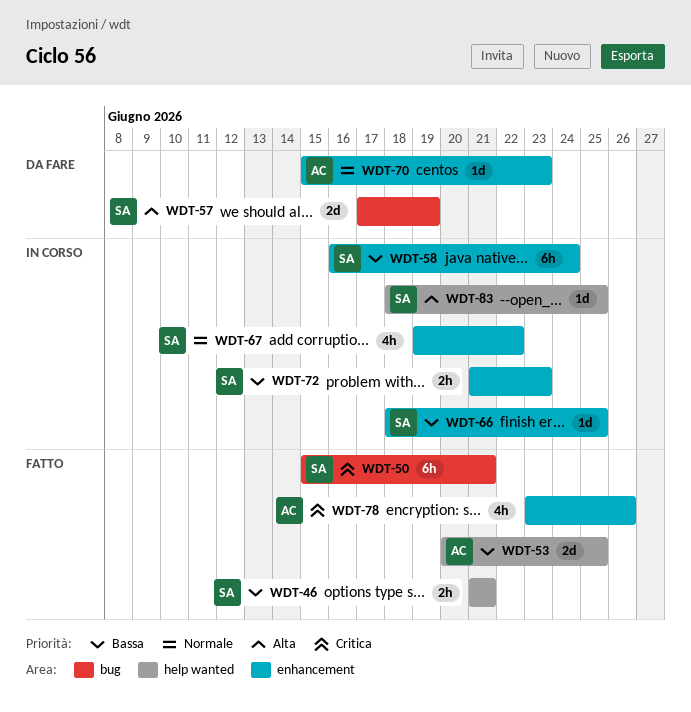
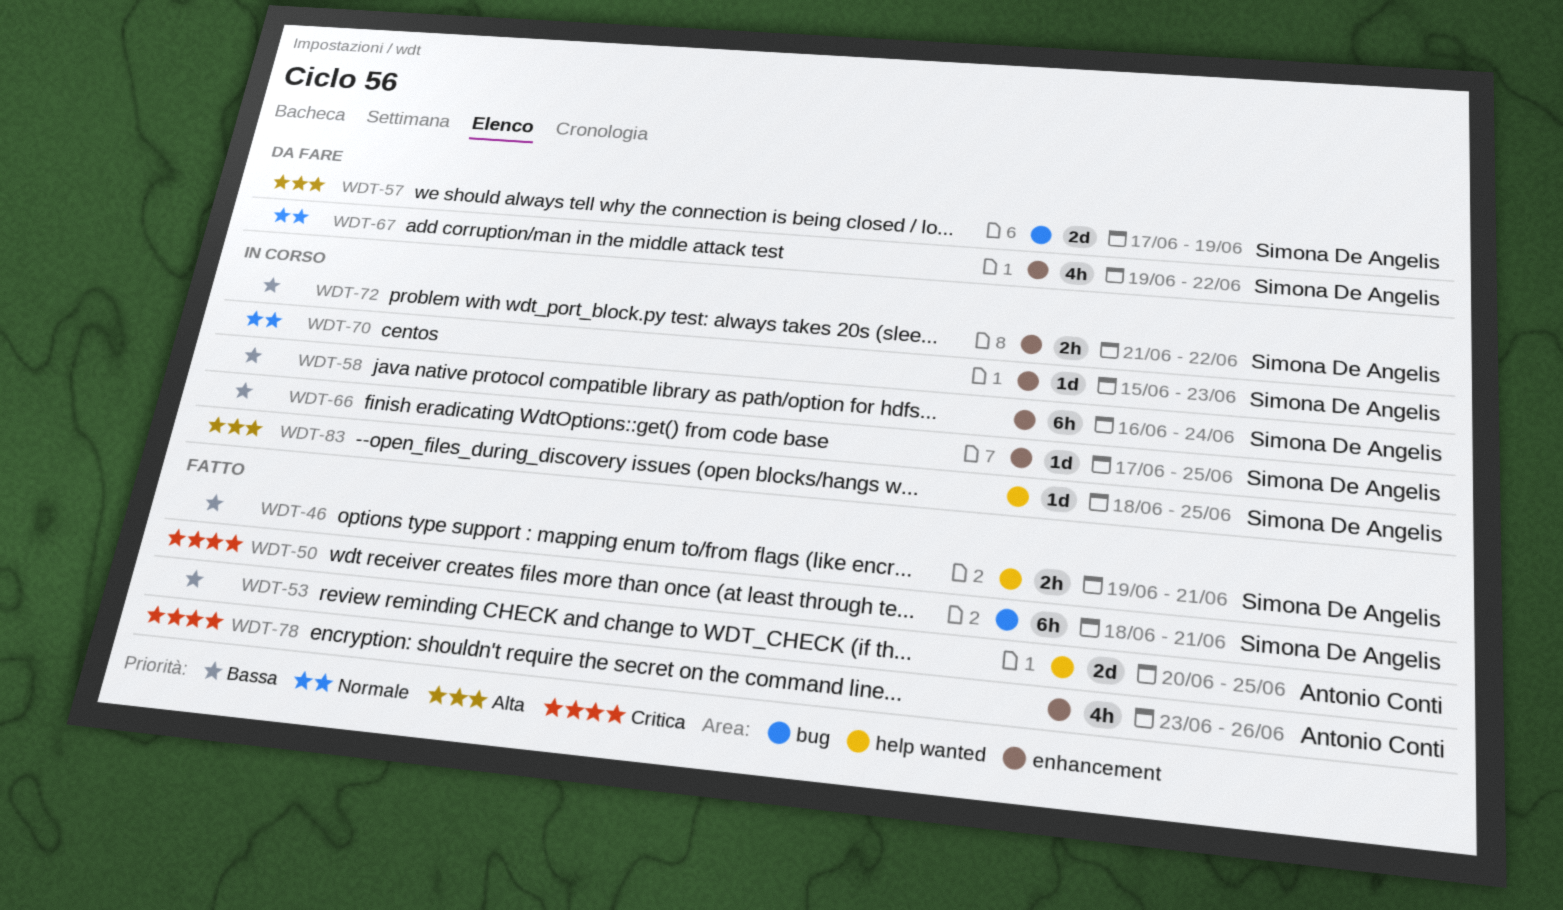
WDT-46, start: Jun 21 -> Jun 19
WDT-50, start: Jun 15 -> Jun 18
WDT-66, start: Jun 18 -> Jun 17
WDT-67, status: In corso -> Da fare
WDT-70, status: Da fare -> In corso
WDT-70, owner: Antonio Conti -> Simona De Angelis
WDT-72, due: Jun 23 -> Jun 22

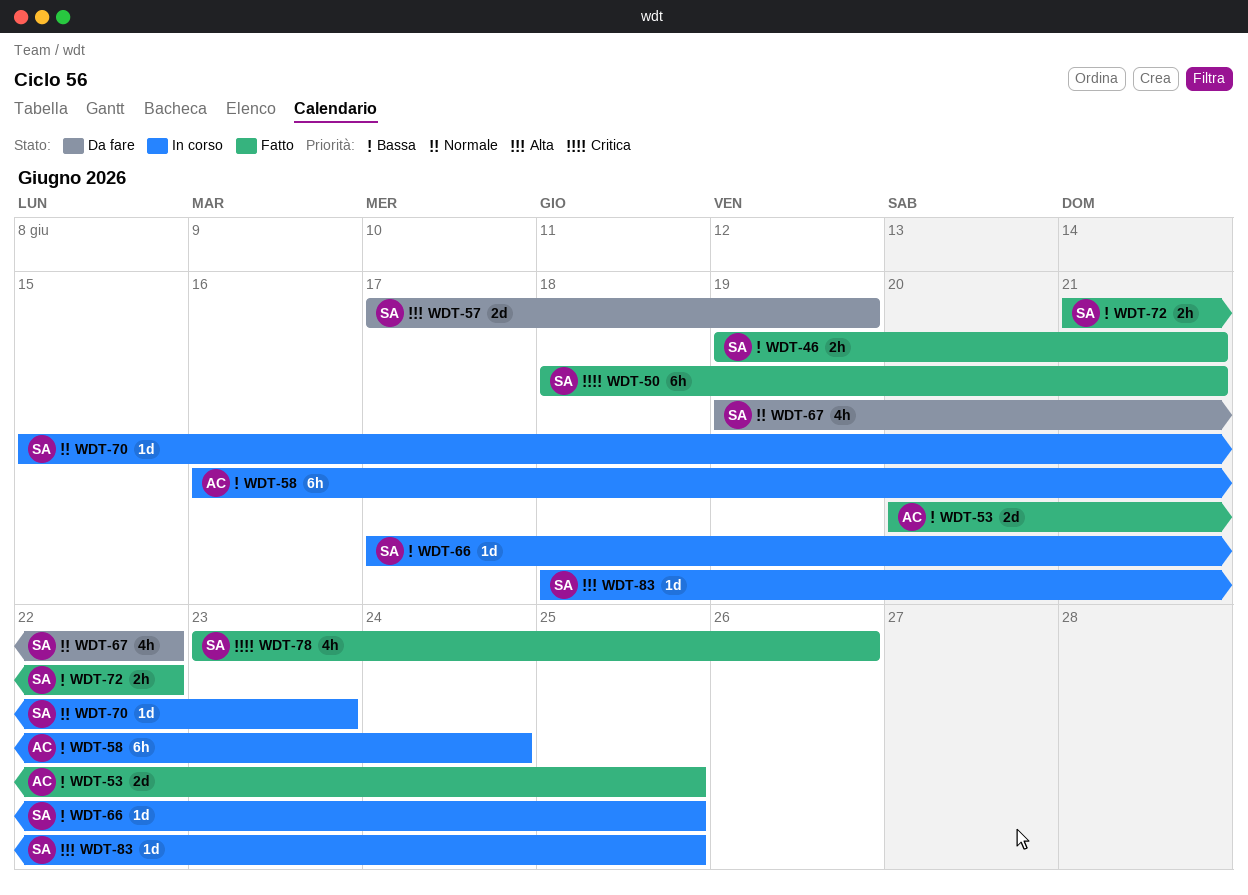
WDT-58, owner: Simona De Angelis -> Antonio Conti
WDT-72, status: In corso -> Fatto
WDT-78, owner: Antonio Conti -> Simona De Angelis

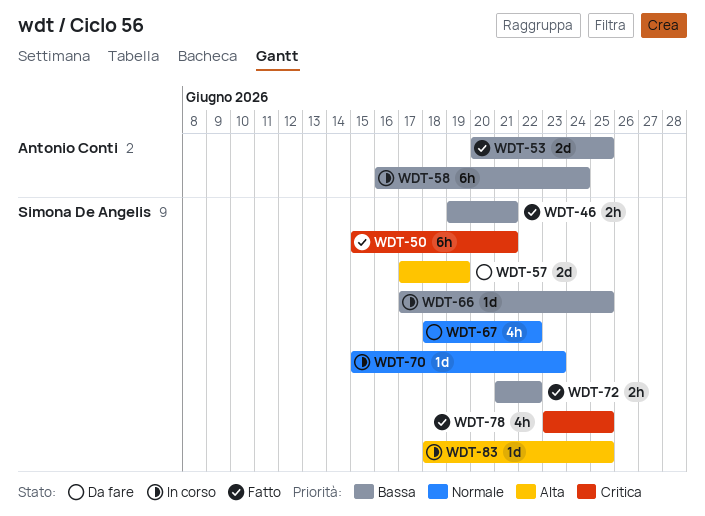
WDT-50, start: Jun 18 -> Jun 15
WDT-67, start: Jun 19 -> Jun 18
WDT-78, due: Jun 26 -> Jun 25

